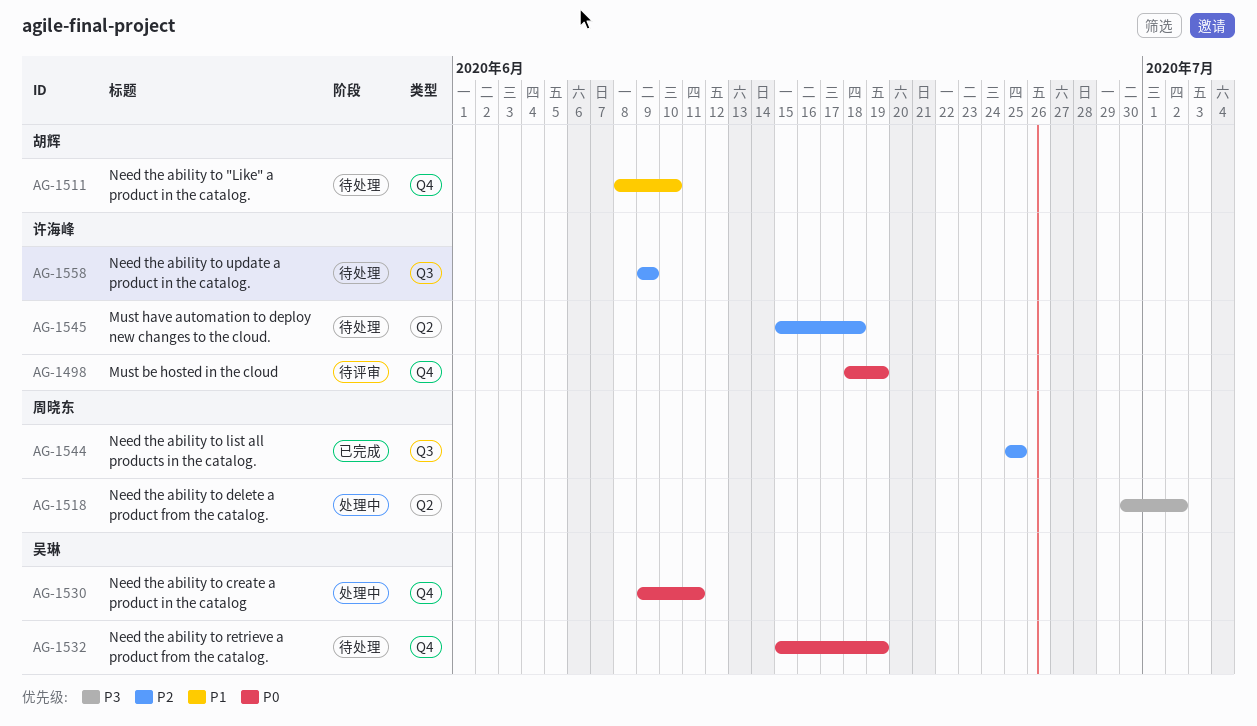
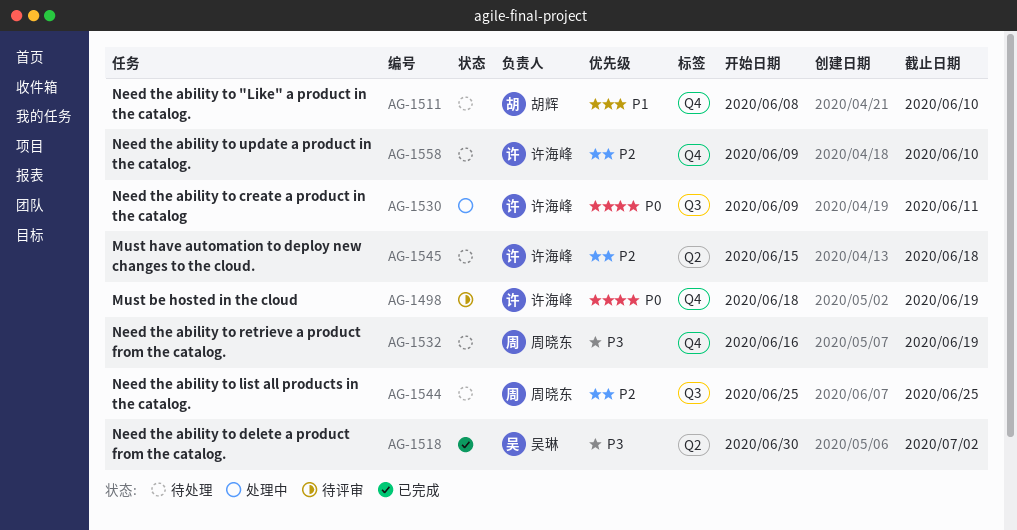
AG-1518, status: 处理中 -> 已完成
AG-1518, owner: 周晓东 -> 吴琳
AG-1530, owner: 吴琳 -> 许海峰
AG-1530, label: Q4 -> Q3
AG-1532, owner: 吴琳 -> 周晓东
AG-1532, priority: P0 -> P3
AG-1532, start: Jun 15 -> Jun 16
AG-1544, status: 已完成 -> 待处理
AG-1558, label: Q3 -> Q4
AG-1558, due: Jun 9 -> Jun 10

